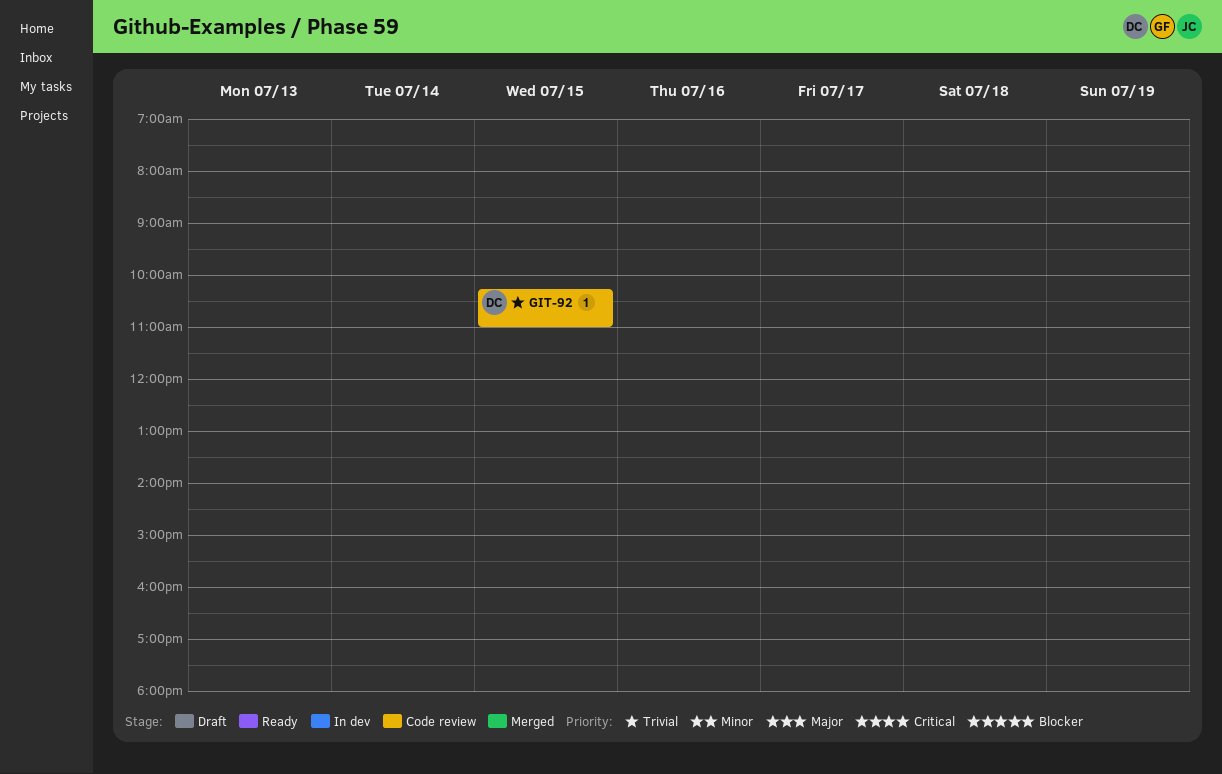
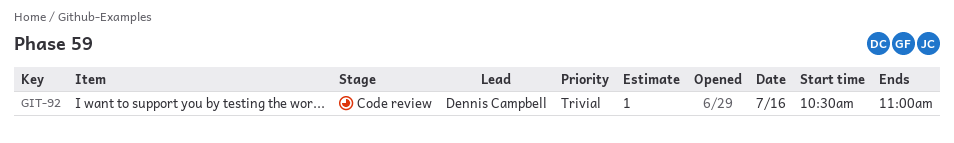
GIT-92, day: Jul 15 -> Jul 16
GIT-92, begins: 10:15 -> 10:30

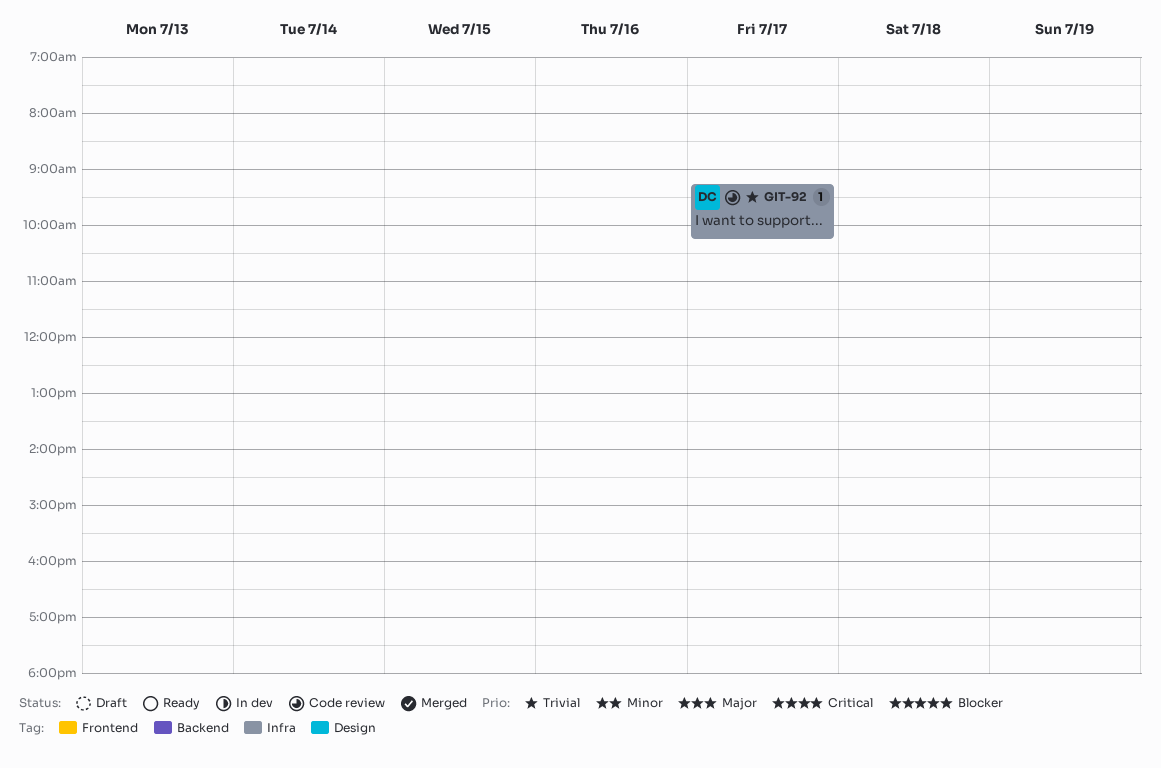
GIT-92, day: Jul 16 -> Jul 17
GIT-92, begins: 10:30 -> 09:15
GIT-92, ends: 11:00 -> 10:15

